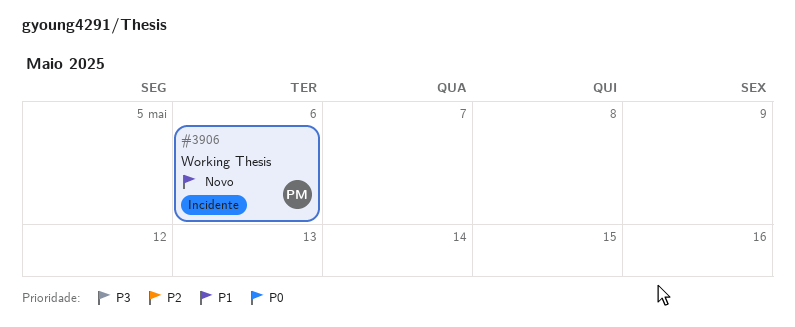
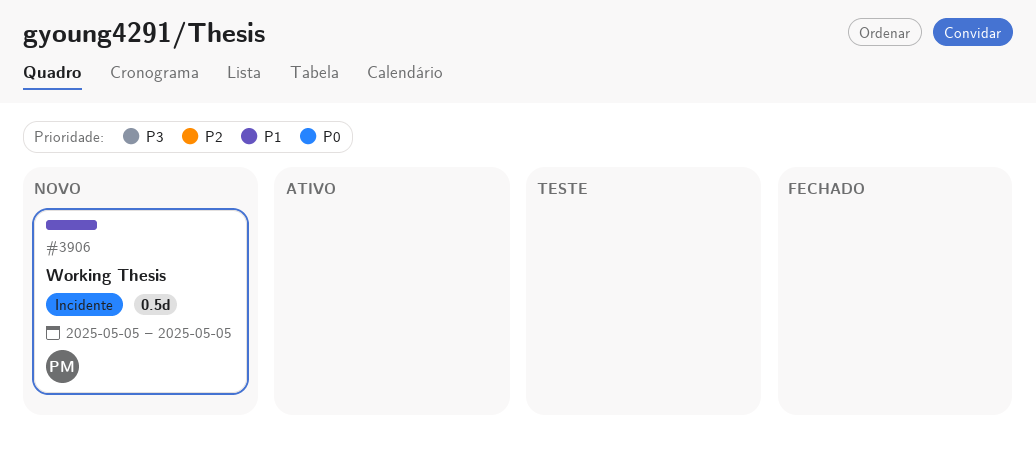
#3906, due: May 6 -> May 5

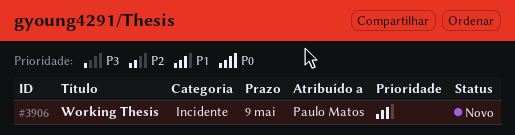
#3906, due: May 5 -> May 9

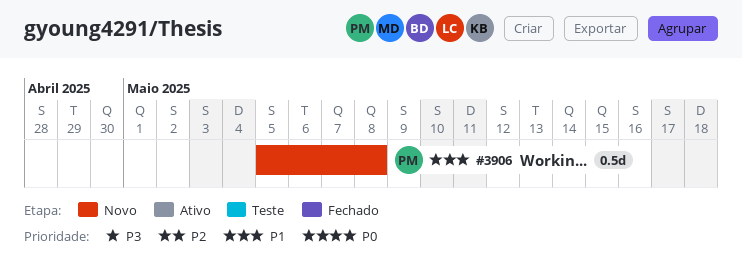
#3906, due: May 9 -> May 8

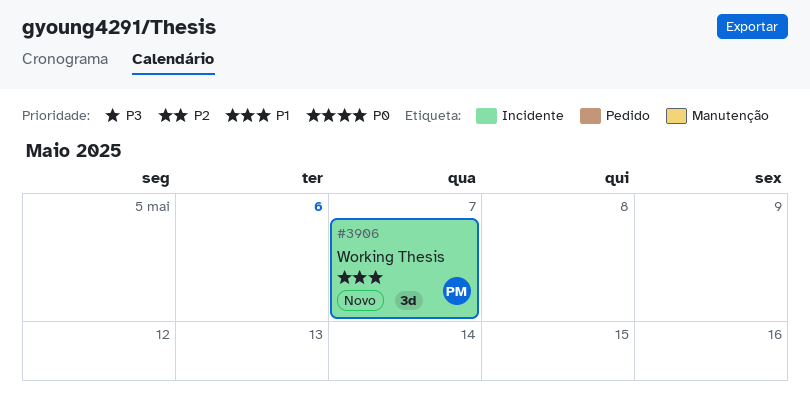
#3906, estimate: 0.5d -> 3d
#3906, due: May 8 -> May 7

